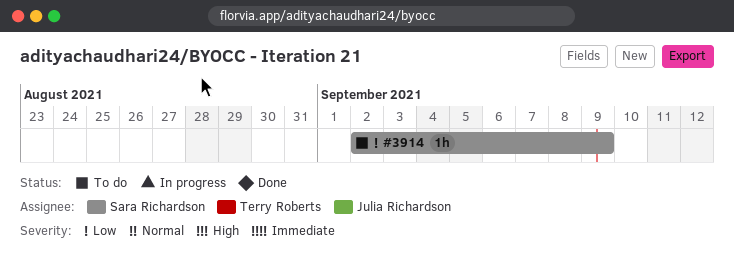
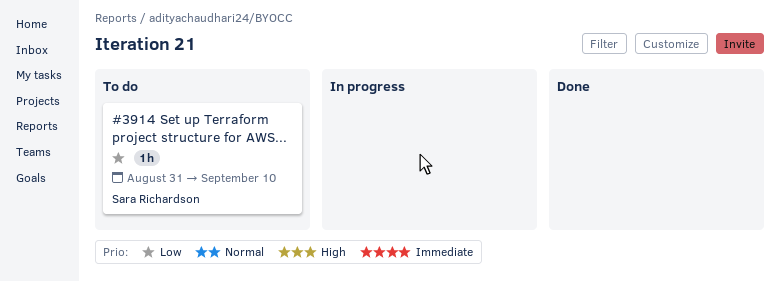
#3914, start: Sep 2 -> Aug 31
#3914, due: Sep 9 -> Sep 10

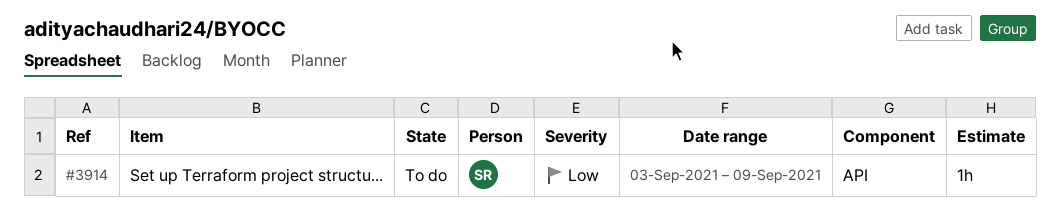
#3914, start: Aug 31 -> Sep 3
#3914, due: Sep 10 -> Sep 9

